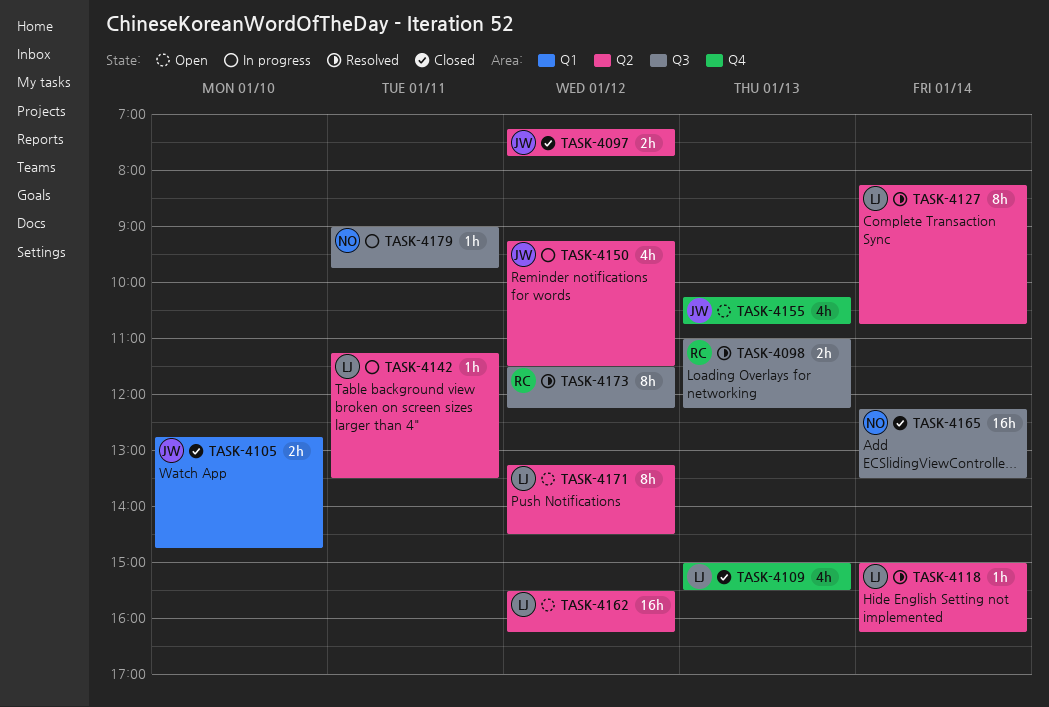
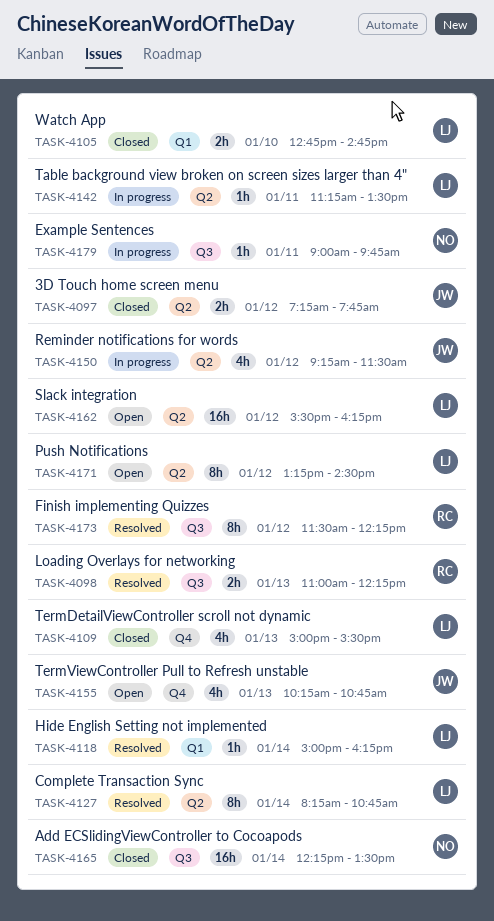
TASK-4105, owner: JW -> LJ
TASK-4118, label: Q2 -> Q1

